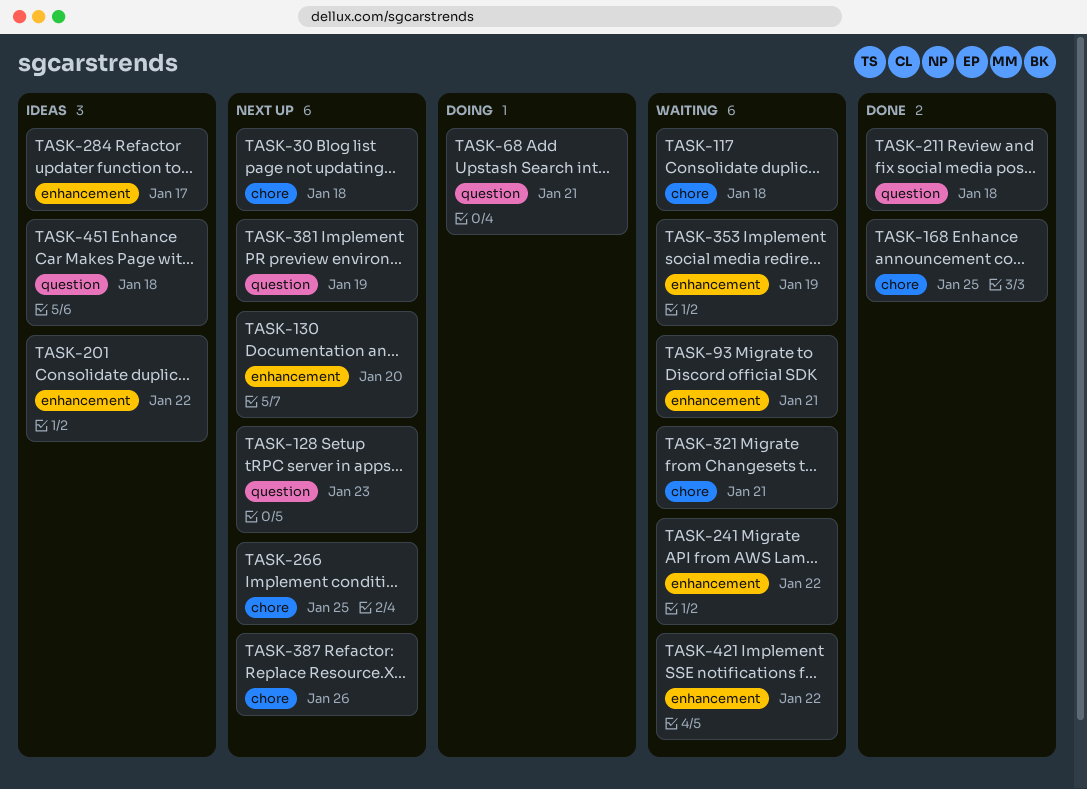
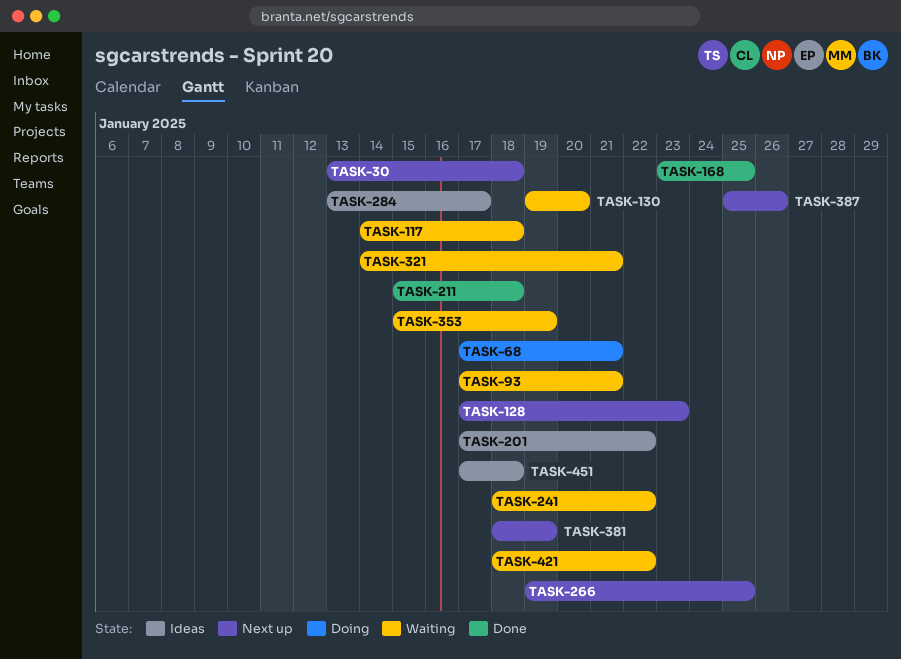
TASK-130, status: Next up -> Waiting

